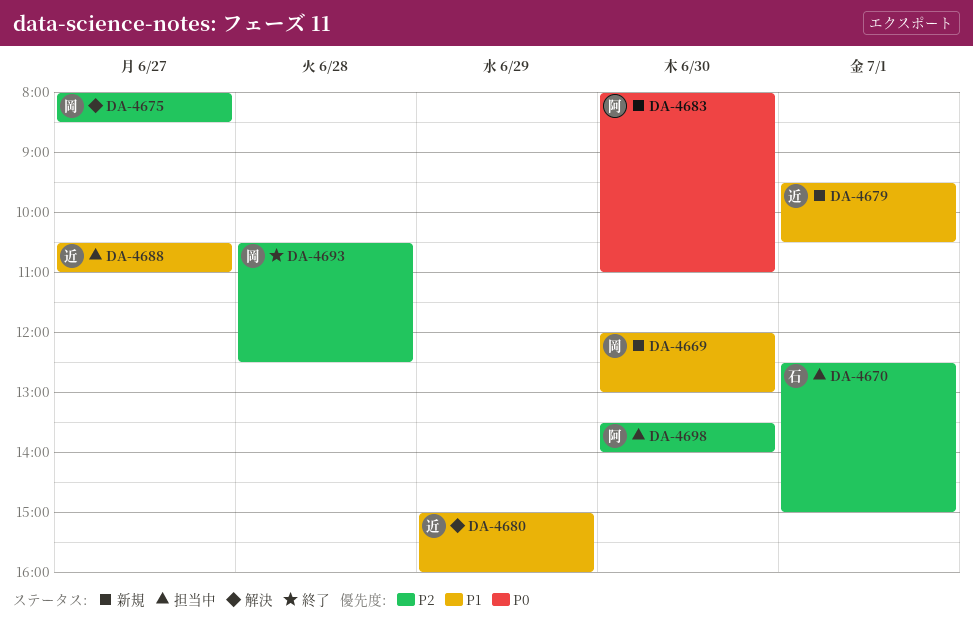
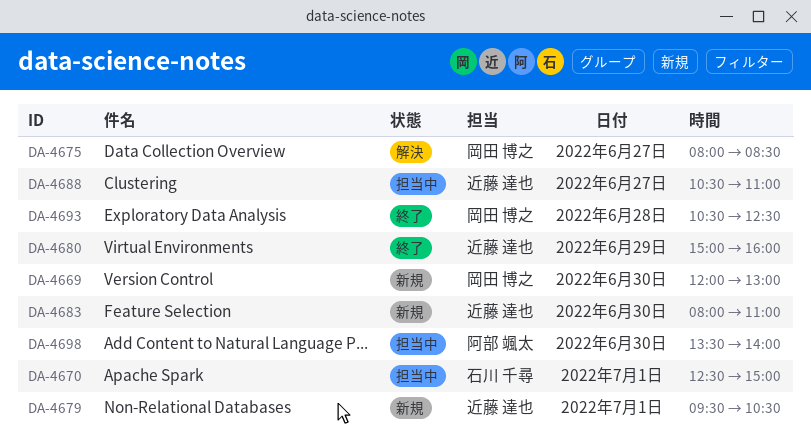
DA-4680, status: 解決 -> 終了
DA-4683, owner: 阿部 颯太 -> 近藤 達也

